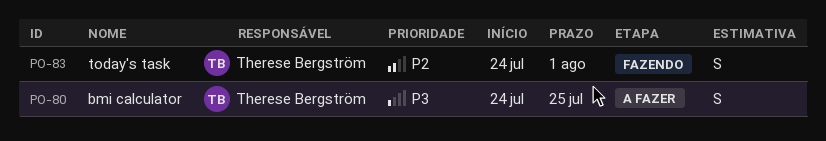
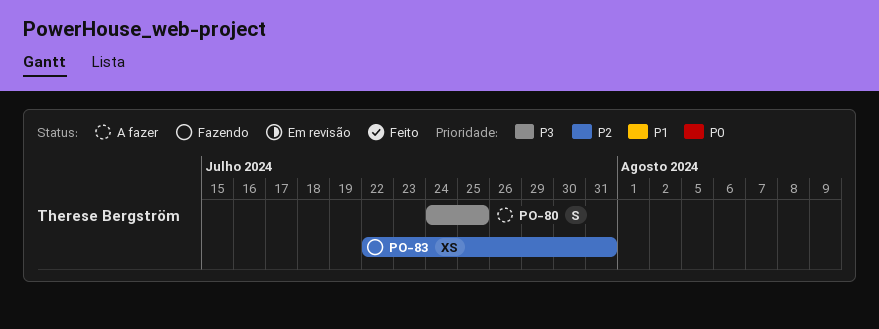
PO-83, estimate: S -> XS
PO-83, start: Jul 24 -> Jul 22
PO-83, due: Aug 1 -> Jul 31

